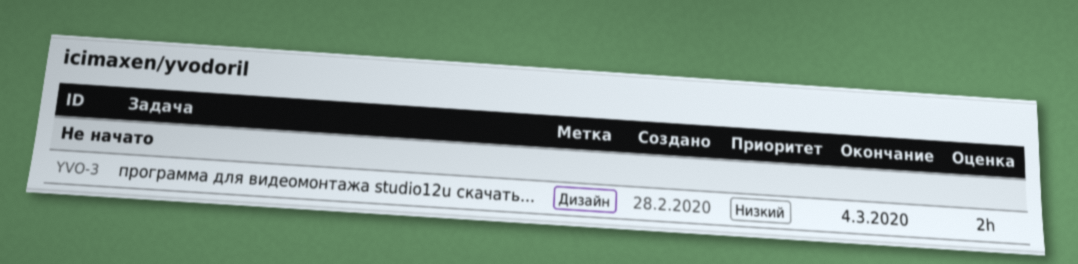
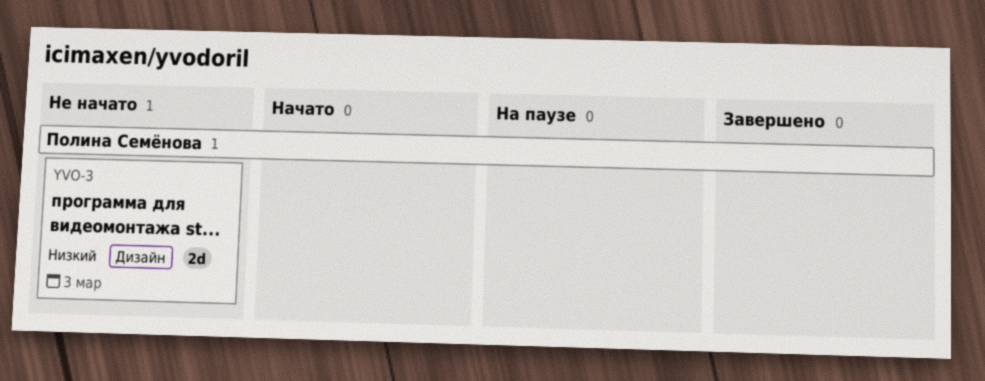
YVO-3, estimate: 2h -> 2d
YVO-3, due: Mar 4 -> Mar 3

